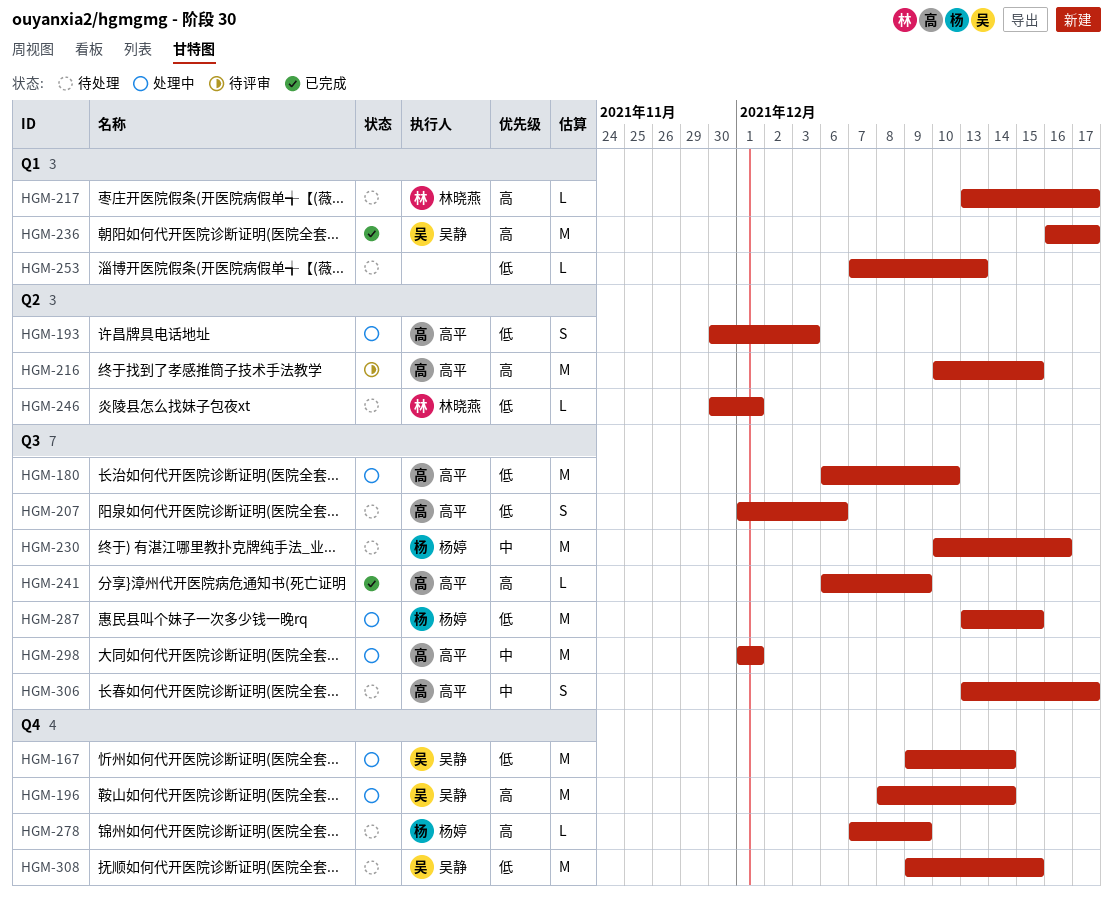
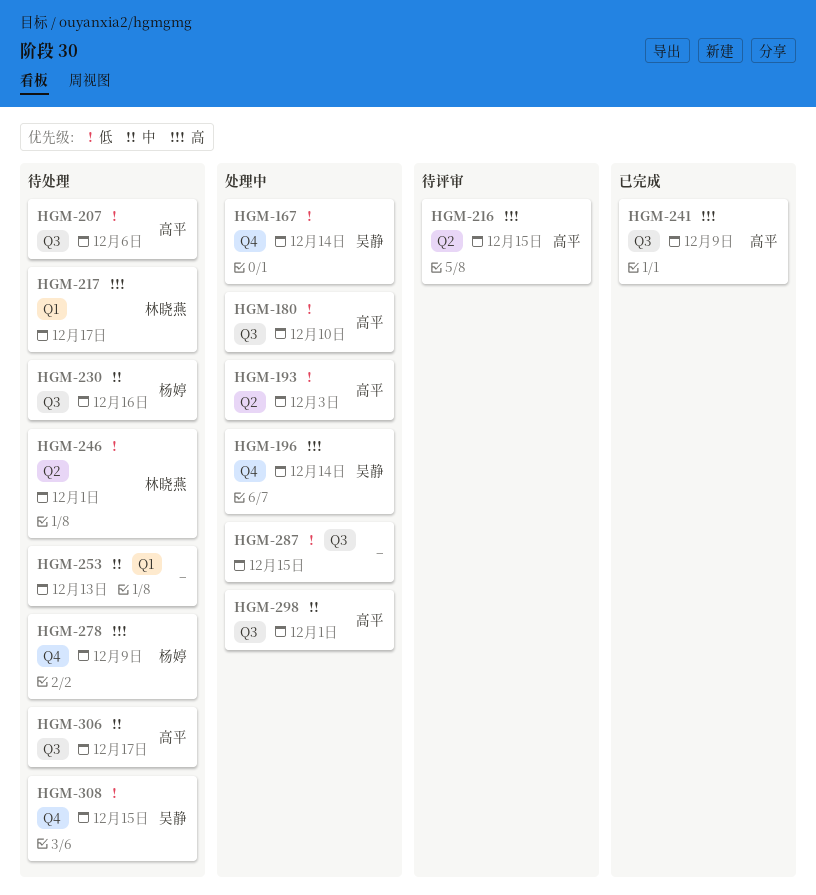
HGM-236: present -> none
HGM-253, priority: 低 -> 中
HGM-287, owner: 杨婷 -> none

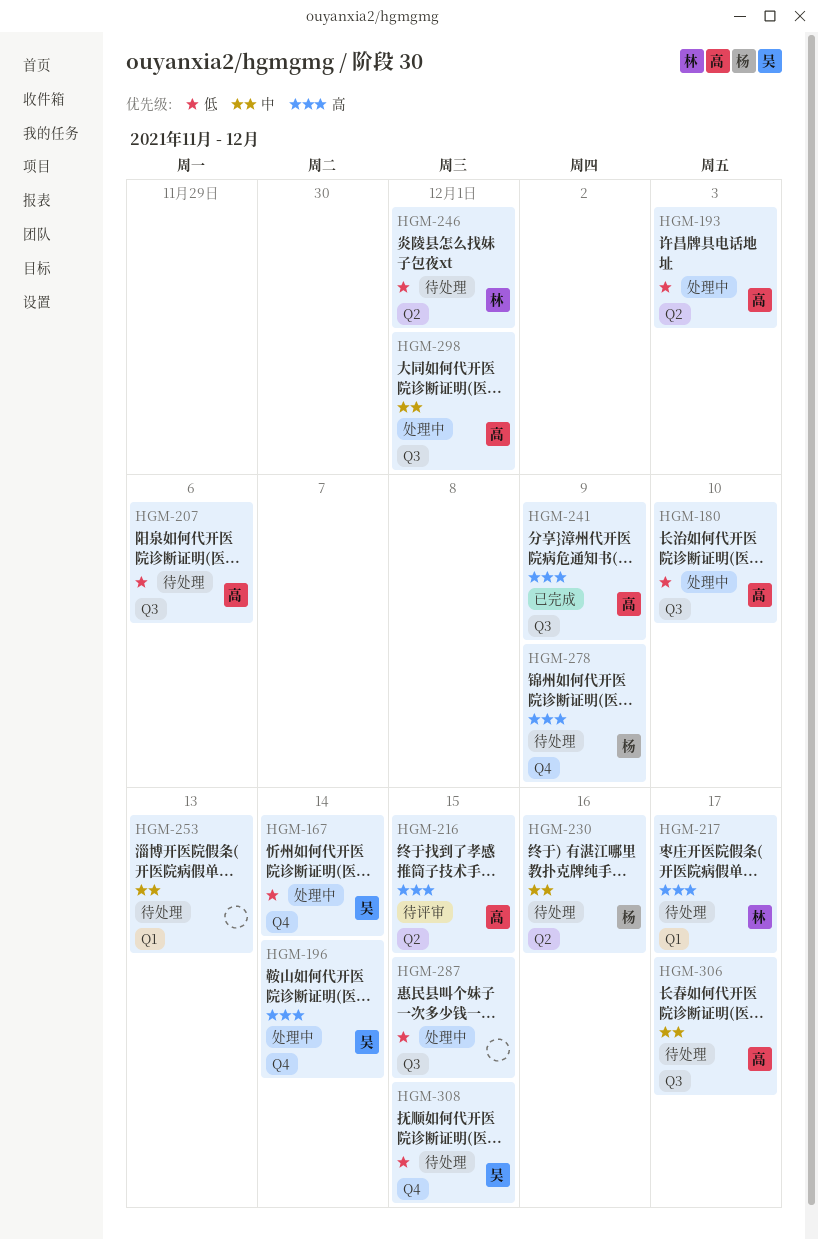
HGM-230, label: Q3 -> Q2

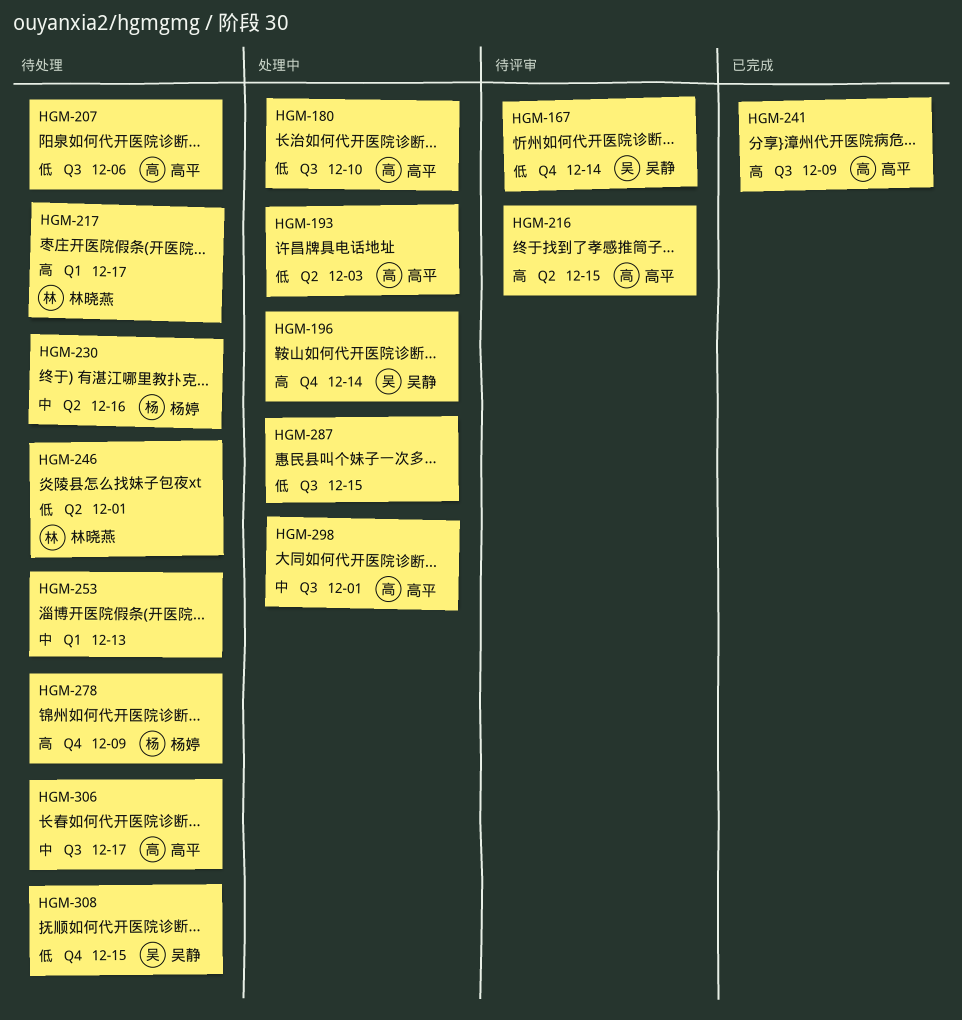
HGM-167, status: 处理中 -> 待评审

